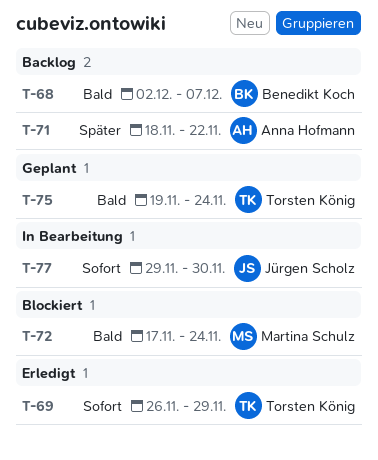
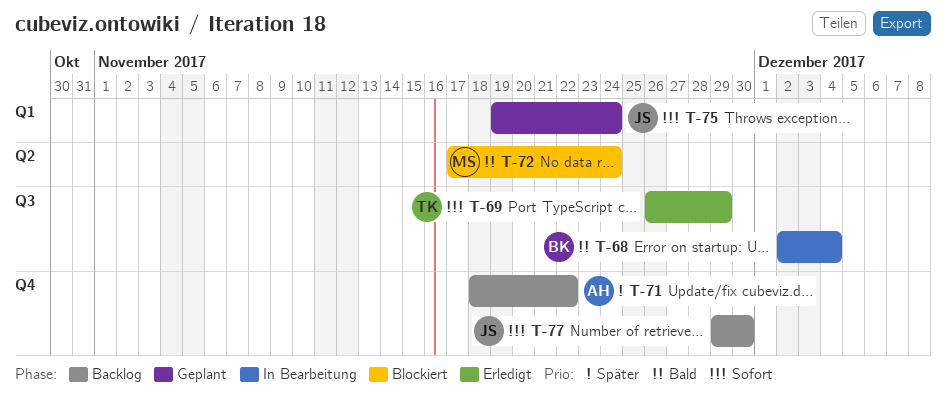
T-68, status: Backlog -> In Bearbeitung
T-68, due: Dec 7 -> Dec 4
T-75, owner: Torsten König -> Jürgen Scholz
T-75, priority: Bald -> Sofort
T-77, status: In Bearbeitung -> Backlog

